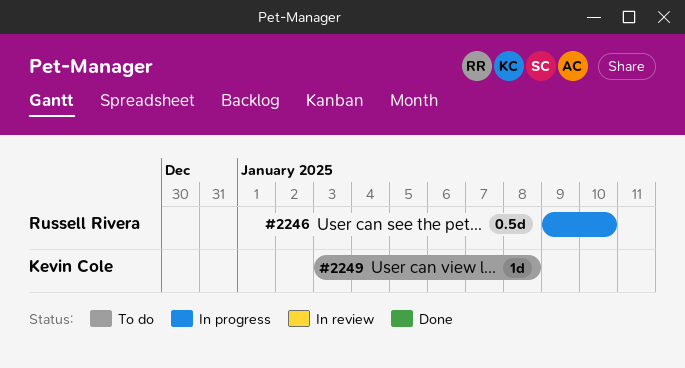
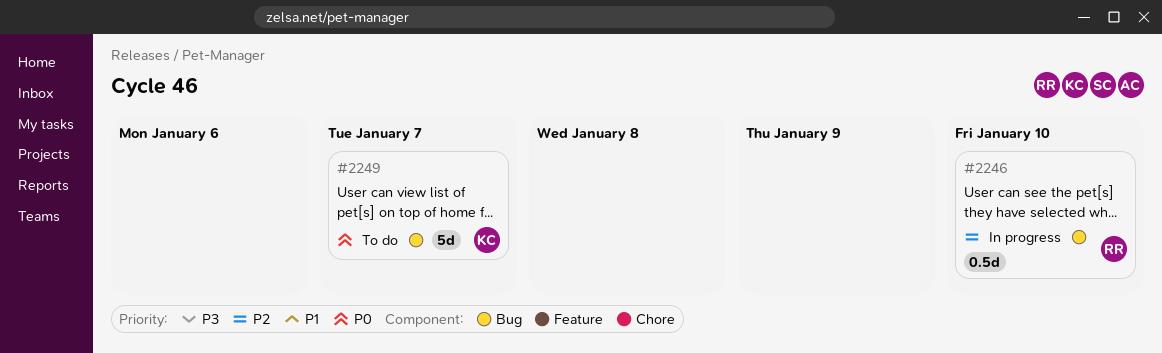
#2249, estimate: 1d -> 5d
#2249, due: Jan 8 -> Jan 7

